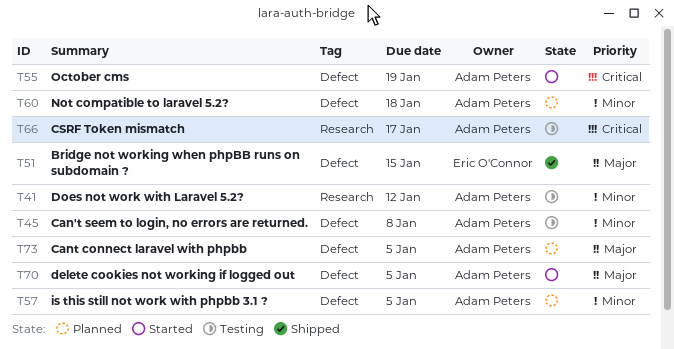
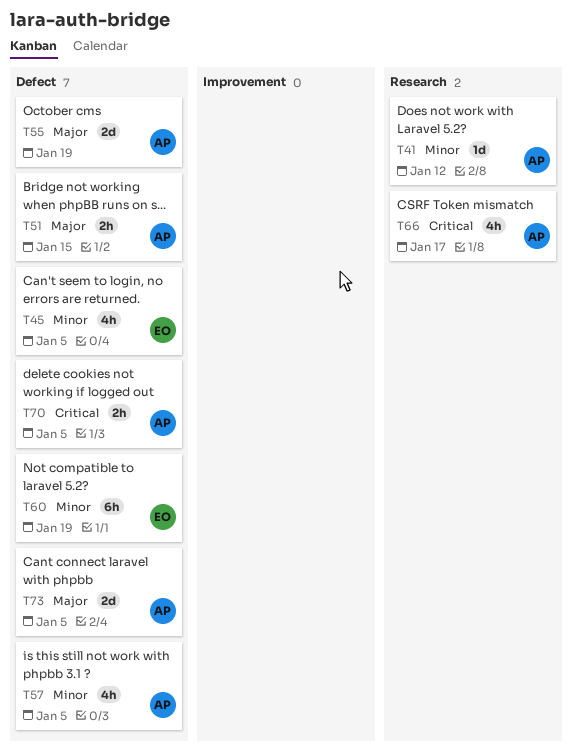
T45, owner: Adam Peters -> Eric O'Connor
T45, due: Jan 8 -> Jan 5
T51, owner: Eric O'Connor -> Adam Peters
T55, priority: Critical -> Major
T60, owner: Adam Peters -> Eric O'Connor
T60, due: Jan 18 -> Jan 19
T70, priority: Major -> Critical

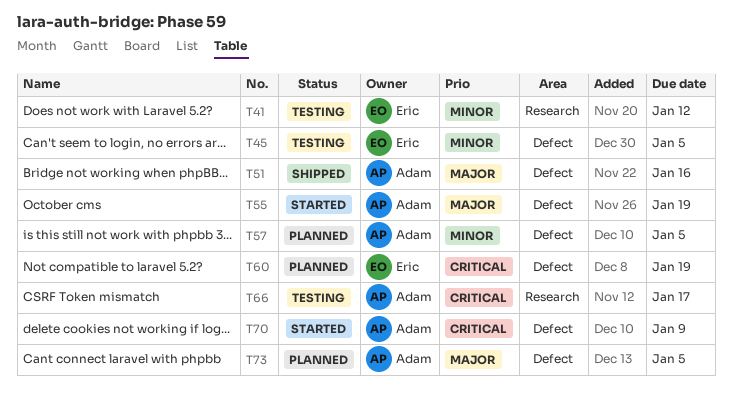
T41, owner: Adam -> Eric
T51, due: Jan 15 -> Jan 16
T60, priority: Minor -> Critical
T70, due: Jan 5 -> Jan 9

